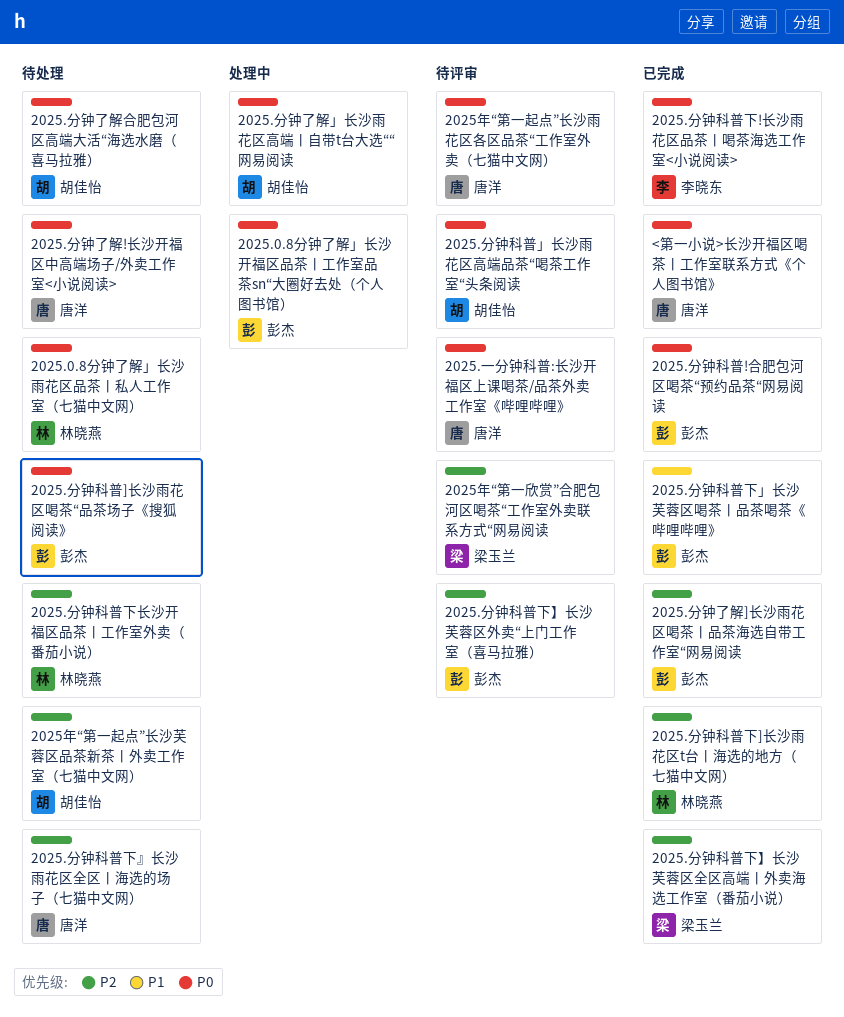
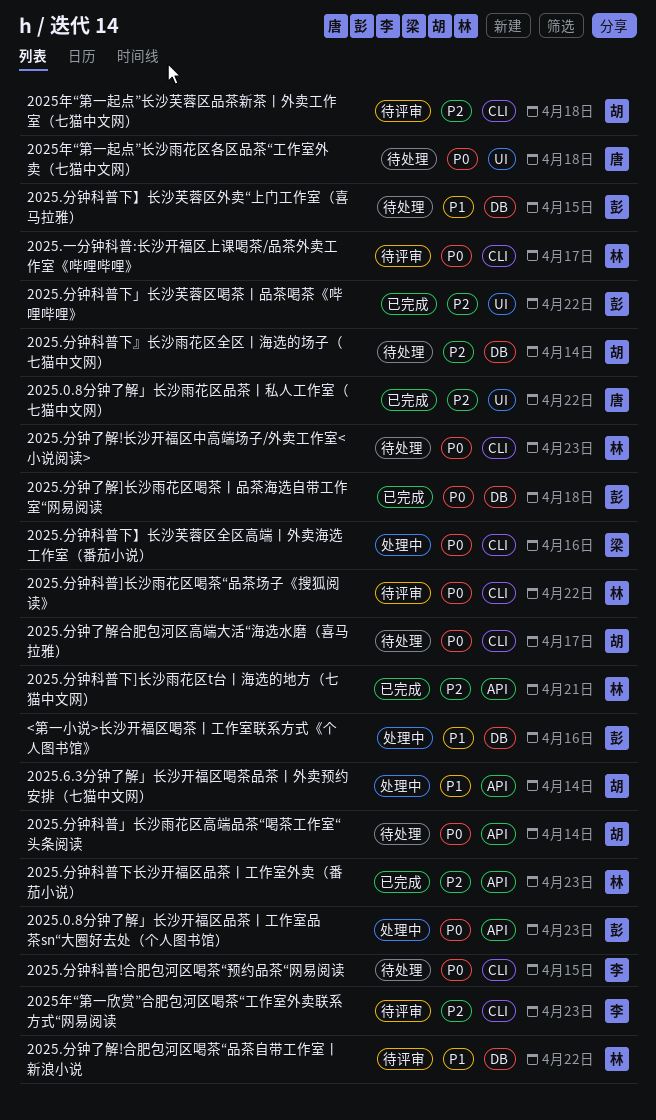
2025.0.8分钟了解」长沙雨花区品茶丨私人工作室（七猫中文网）, status: 待处理 -> 已完成
2025.0.8分钟了解」长沙雨花区品茶丨私人工作室（七猫中文网）, owner: 林晓燕 -> 唐洋
2025.0.8分钟了解」长沙雨花区品茶丨私人工作室（七猫中文网）, priority: P0 -> P2
2025.6.3分钟了解」长沙开福区喝茶品茶丨外卖预约安排（七猫中文网）: none -> present
2025.一分钟科普:长沙开福区上课喝茶/品茶外卖工作室《哔哩哔哩》, owner: 唐洋 -> 林晓燕
2025.分钟了解!合肥包河区喝茶“品茶自带工作室丨新浪小说: none -> present
2025.分钟了解!长沙开福区中高端场子/外卖工作室<小说阅读>, owner: 唐洋 -> 林晓燕
2025.分钟了解]长沙雨花区喝茶丨品茶海选自带工作室“网易阅读, priority: P2 -> P0
2025.分钟了解」长沙雨花区高端丨自带t台大选““网易阅读: present -> none
2025.分钟科普!合肥包河区喝茶“预约品茶“网易阅读, status: 已完成 -> 待处理
2025.分钟科普!合肥包河区喝茶“预约品茶“网易阅读, owner: 彭杰 -> 李晓东
2025.分钟科普]长沙雨花区喝茶“品茶场子《搜狐阅读》, status: 待处理 -> 待评审
2025.分钟科普]长沙雨花区喝茶“品茶场子《搜狐阅读》, owner: 彭杰 -> 林晓燕
2025.分钟科普」长沙雨花区高端品茶“喝茶工作室“头条阅读, status: 待评审 -> 待处理
2025.分钟科普下!长沙雨花区品茶丨喝茶海选工作室<小说阅读>: present -> none
2025.分钟科普下」长沙芙蓉区喝茶丨品茶喝茶《哔哩哔哩》, priority: P1 -> P2
2025.分钟科普下』长沙雨花区全区丨海选的场子（七猫中文网）, owner: 唐洋 -> 胡佳怡
2025.分钟科普下】长沙芙蓉区全区高端丨外卖海选工作室（番茄小说）, status: 已完成 -> 处理中
2025.分钟科普下】长沙芙蓉区全区高端丨外卖海选工作室（番茄小说）, priority: P2 -> P0
2025.分钟科普下】长沙芙蓉区外卖“上门工作室（喜马拉雅）, status: 待评审 -> 待处理
2025.分钟科普下】长沙芙蓉区外卖“上门工作室（喜马拉雅）, priority: P2 -> P1
2025.分钟科普下长沙开福区品茶丨工作室外卖（番茄小说）, status: 待处理 -> 已完成
2025年“第一欣赏”合肥包河区喝茶“工作室外卖联系方式“网易阅读, owner: 梁玉兰 -> 李晓东
2025年“第一起点”长沙芙蓉区品茶新茶丨外卖工作室（七猫中文网）, status: 待处理 -> 待评审
2025年“第一起点”长沙雨花区各区品茶“工作室外卖（七猫中文网）, status: 待评审 -> 待处理
<第一小说>长沙开福区喝茶丨工作室联系方式《个人图书馆》, status: 已完成 -> 处理中
<第一小说>长沙开福区喝茶丨工作室联系方式《个人图书馆》, owner: 唐洋 -> 彭杰
<第一小说>长沙开福区喝茶丨工作室联系方式《个人图书馆》, priority: P0 -> P1

